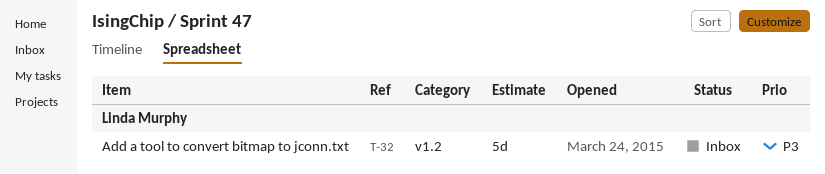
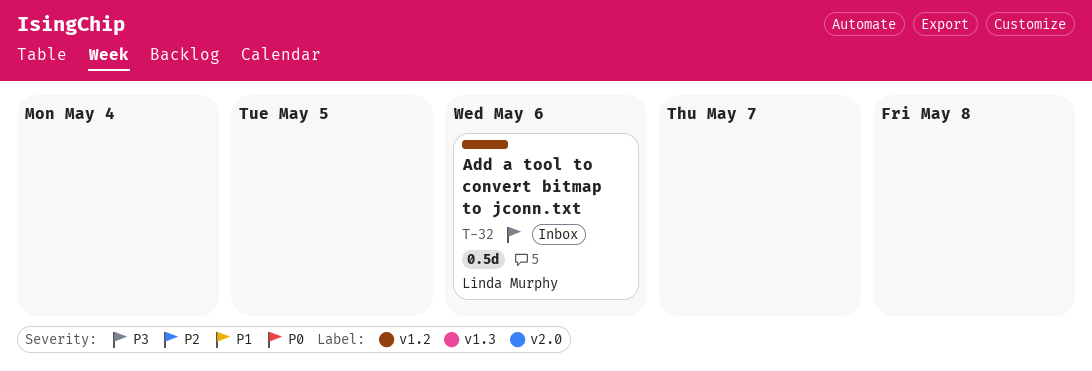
T-32, estimate: 5d -> 0.5d

